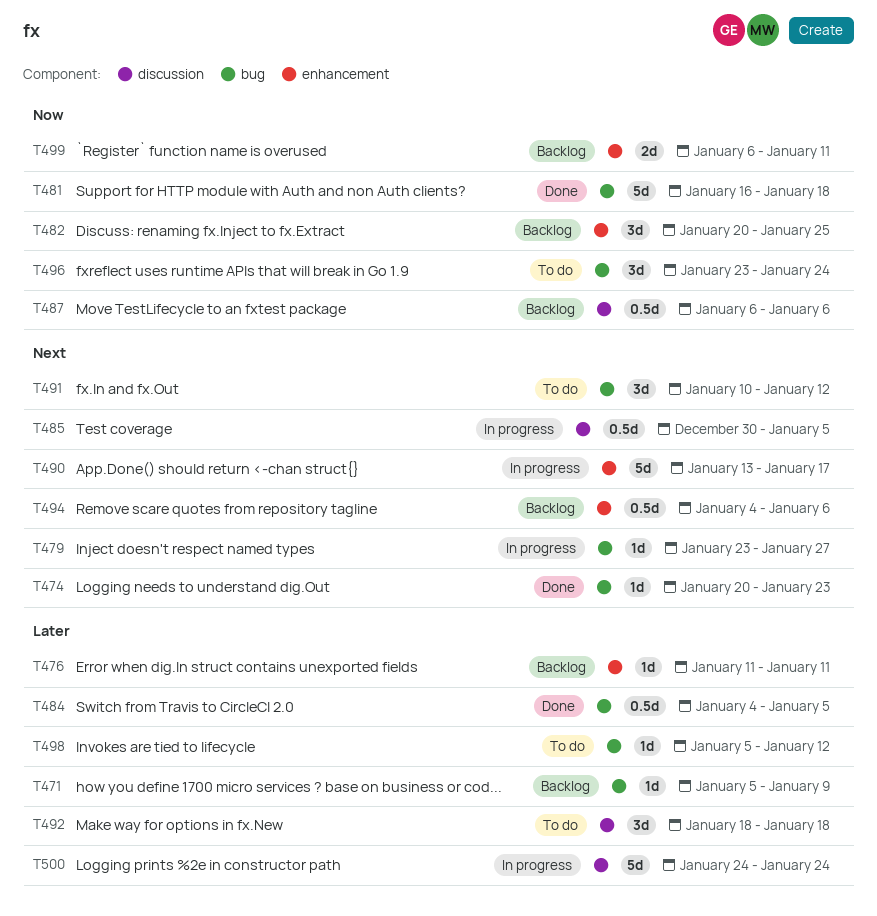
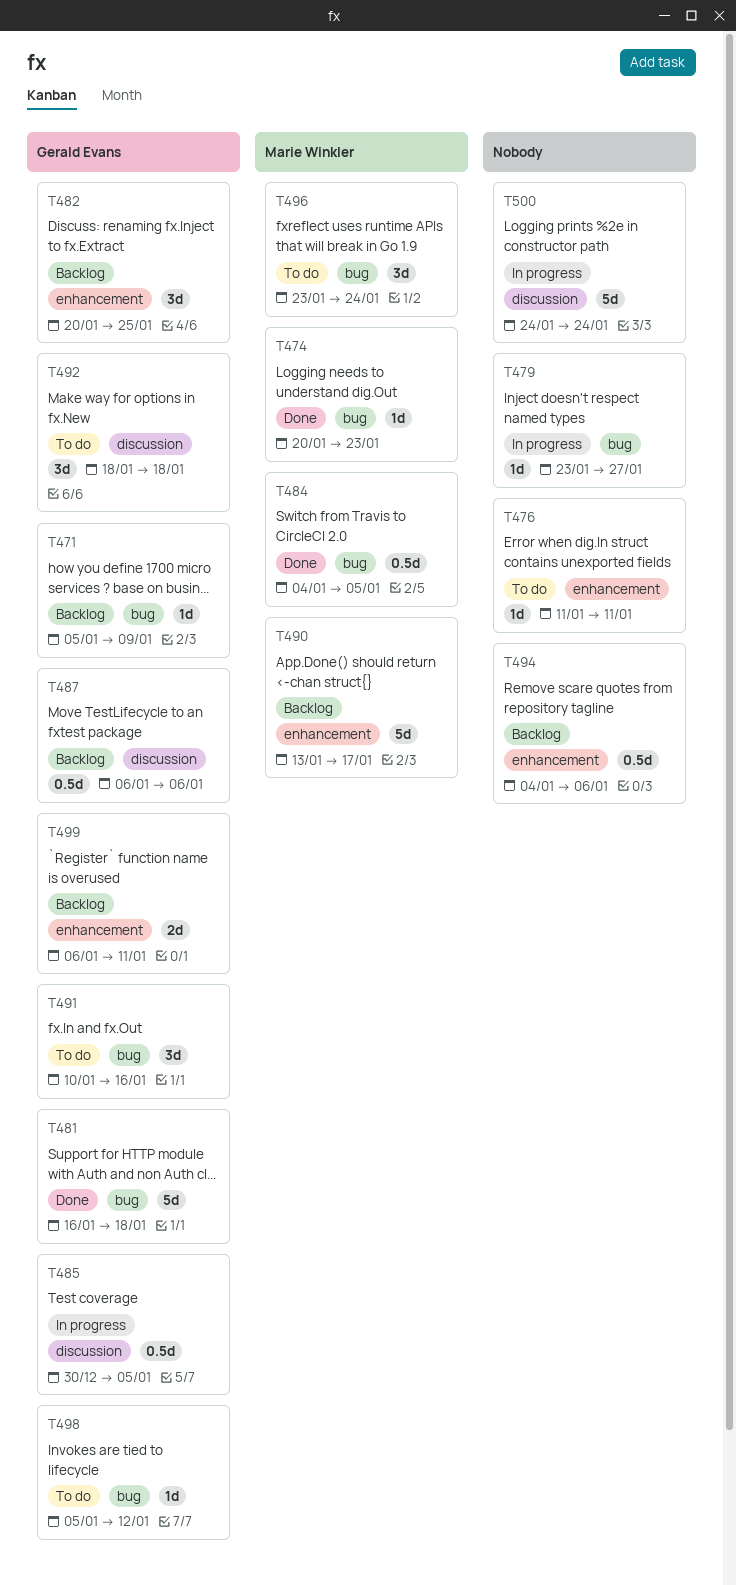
T476, status: Backlog -> To do
T490, status: In progress -> Backlog
T491, due: Jan 12 -> Jan 16

